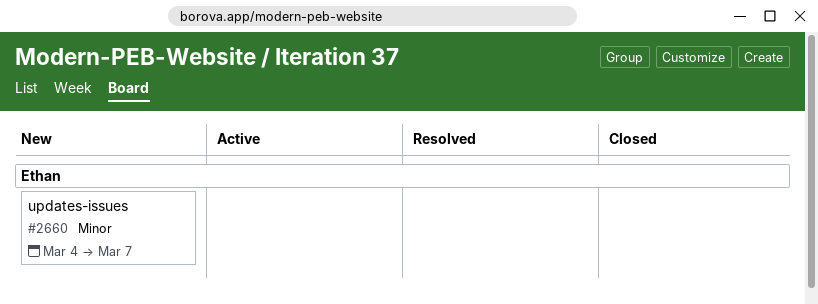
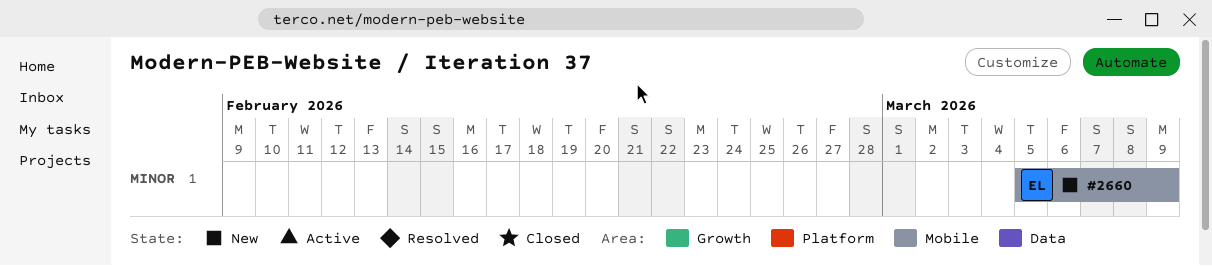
#2660, start: Mar 4 -> Mar 5
#2660, due: Mar 7 -> Mar 9

